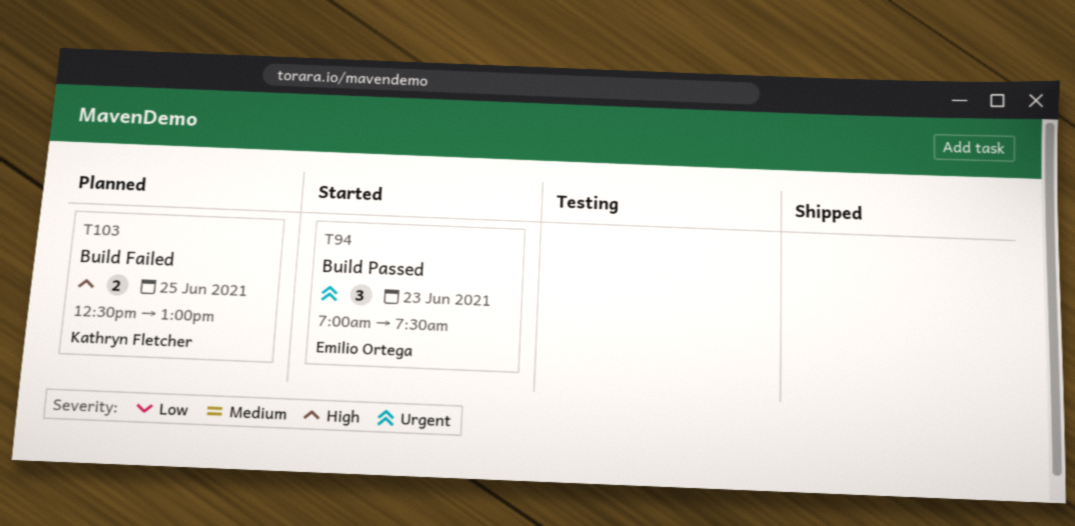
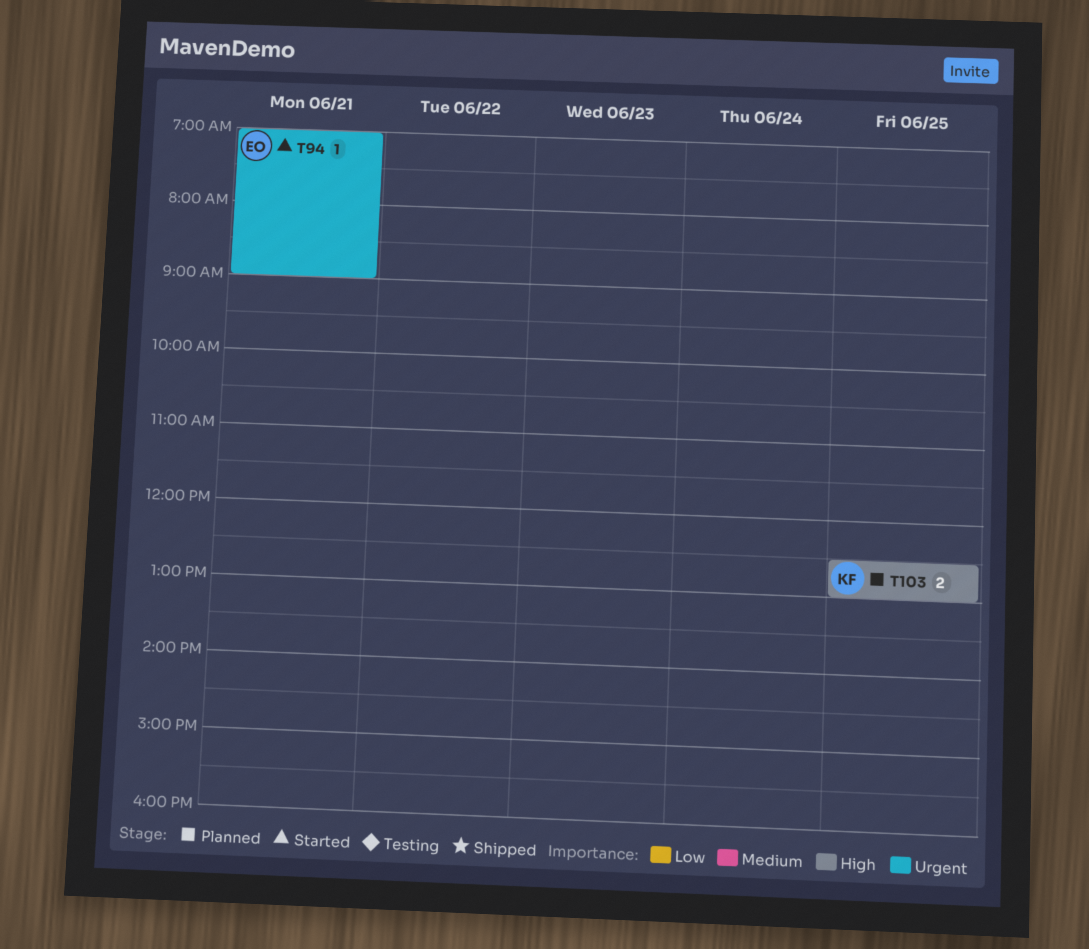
T94, estimate: 3 -> 1
T94, day: Jun 23 -> Jun 21
T94, ends: 07:30 -> 09:00

